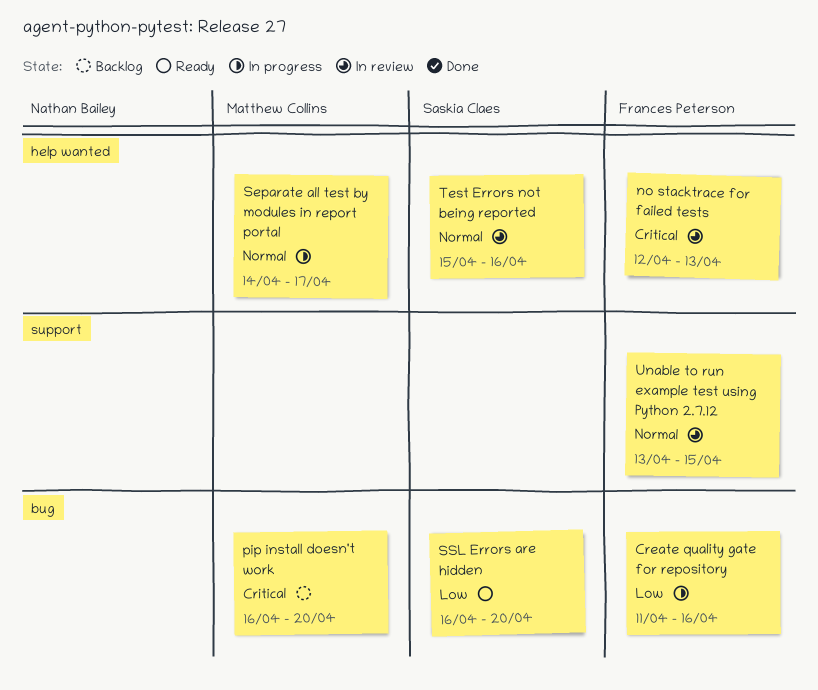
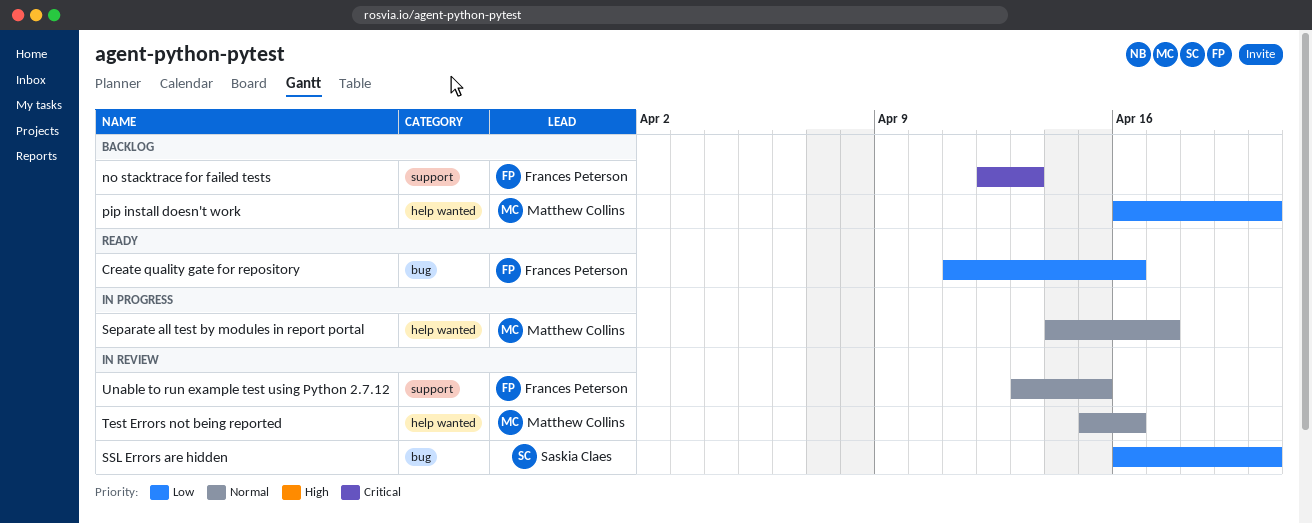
Create quality gate for repository, status: In progress -> Ready
no stacktrace for failed tests, status: In review -> Backlog
no stacktrace for failed tests, label: help wanted -> support
pip install doesn't work, priority: Critical -> Low
pip install doesn't work, label: bug -> help wanted
SSL Errors are hidden, status: Ready -> In review
Test Errors not being reported, owner: Saskia Claes -> Matthew Collins

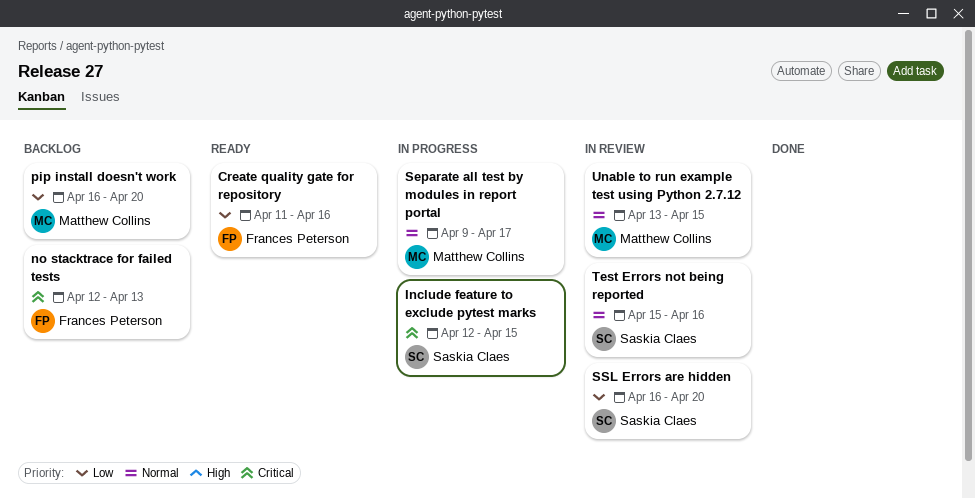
Include feature to exclude pytest marks: none -> present
Separate all test by modules in report portal, start: Apr 14 -> Apr 9
Test Errors not being reported, owner: Matthew Collins -> Saskia Claes
Unable to run example test using Python 2.7.12, owner: Frances Peterson -> Matthew Collins

